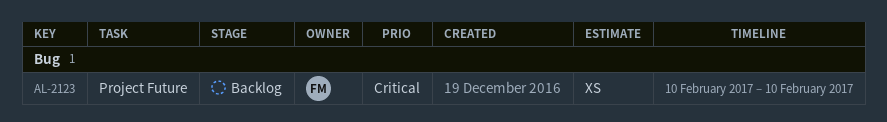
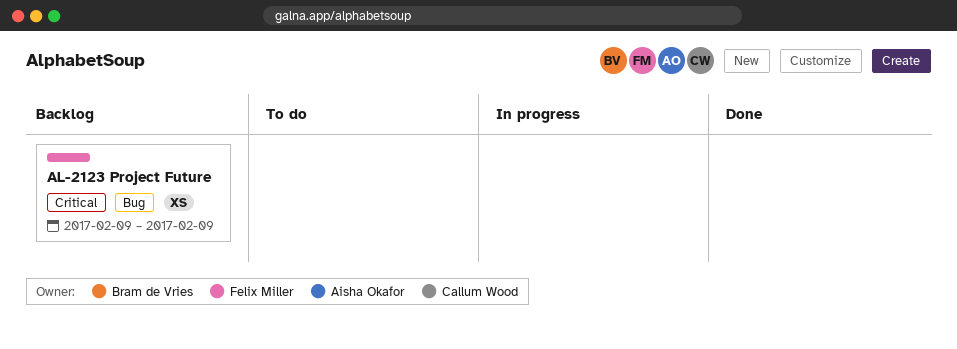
AL-2123, start: Feb 10 -> Feb 9
AL-2123, due: Feb 10 -> Feb 9

